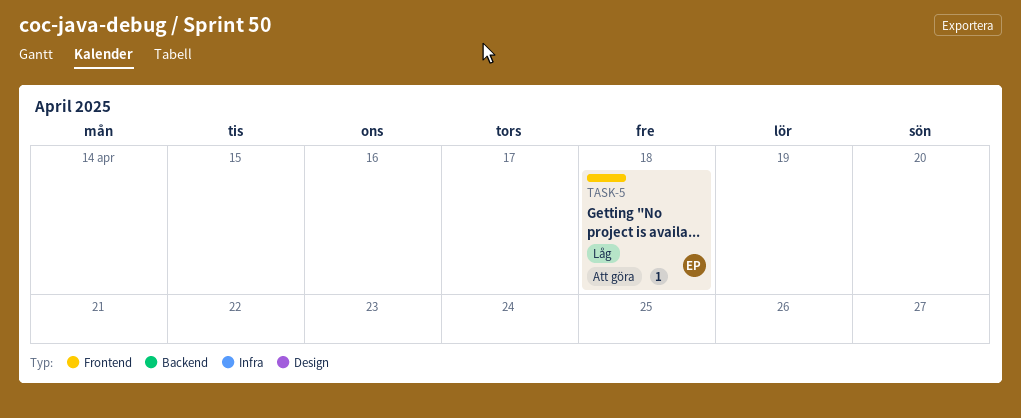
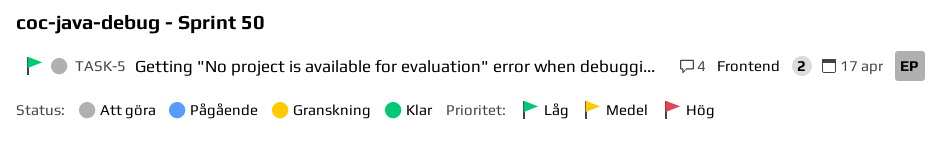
TASK-5, estimate: 1 -> 2
TASK-5, due: Apr 18 -> Apr 17

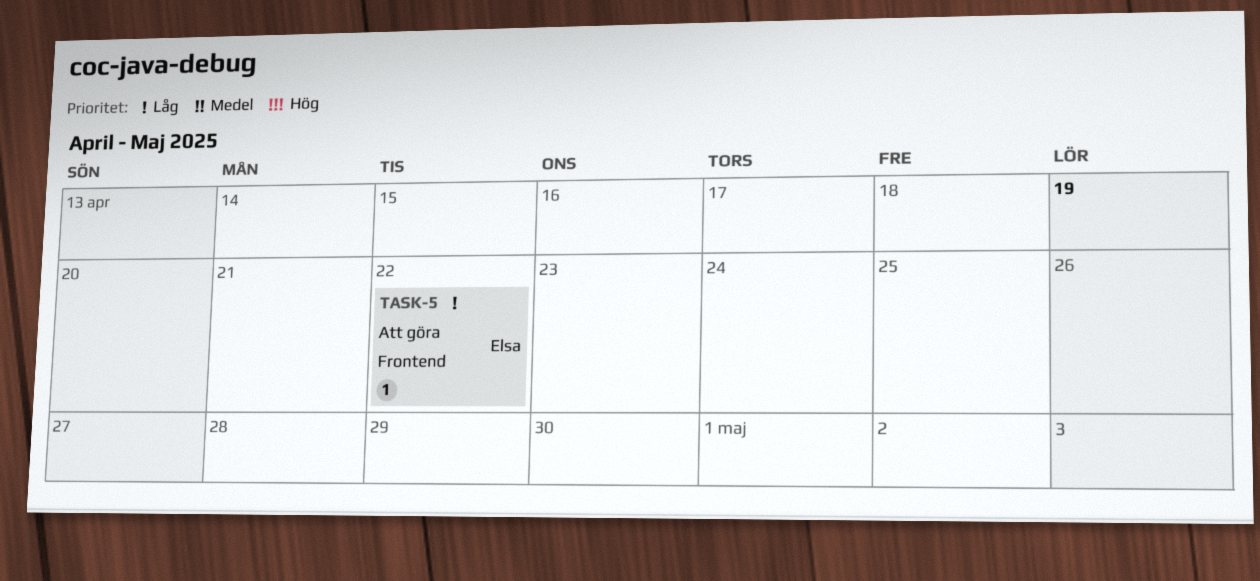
TASK-5, estimate: 2 -> 1
TASK-5, due: Apr 17 -> Apr 22

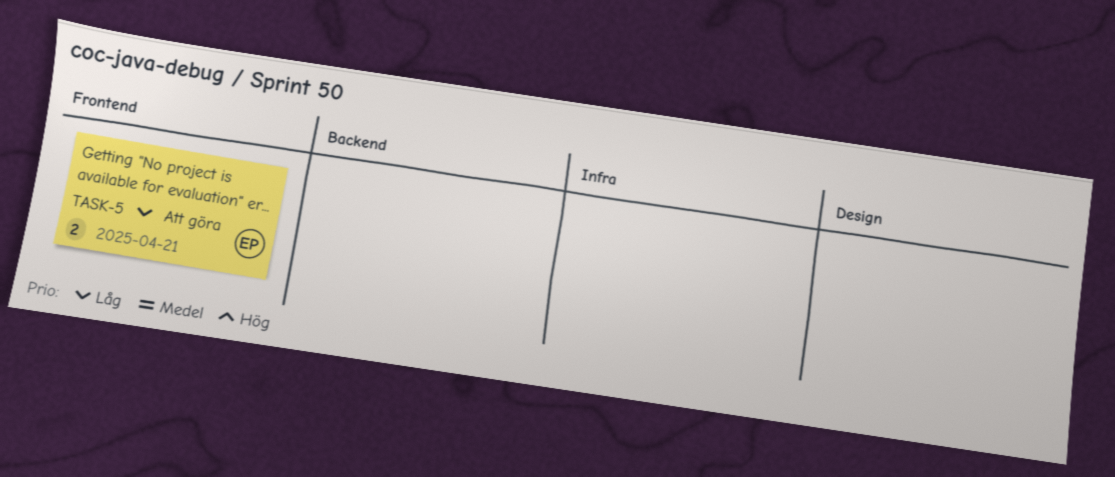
TASK-5, estimate: 1 -> 2
TASK-5, due: Apr 22 -> Apr 21

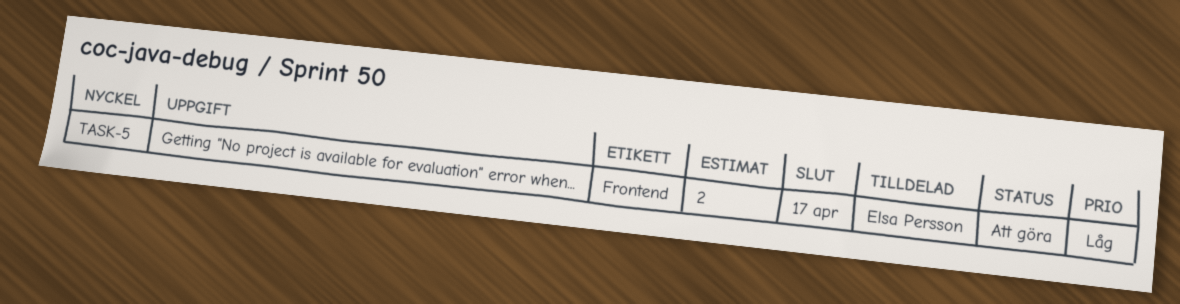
TASK-5, due: Apr 21 -> Apr 17

